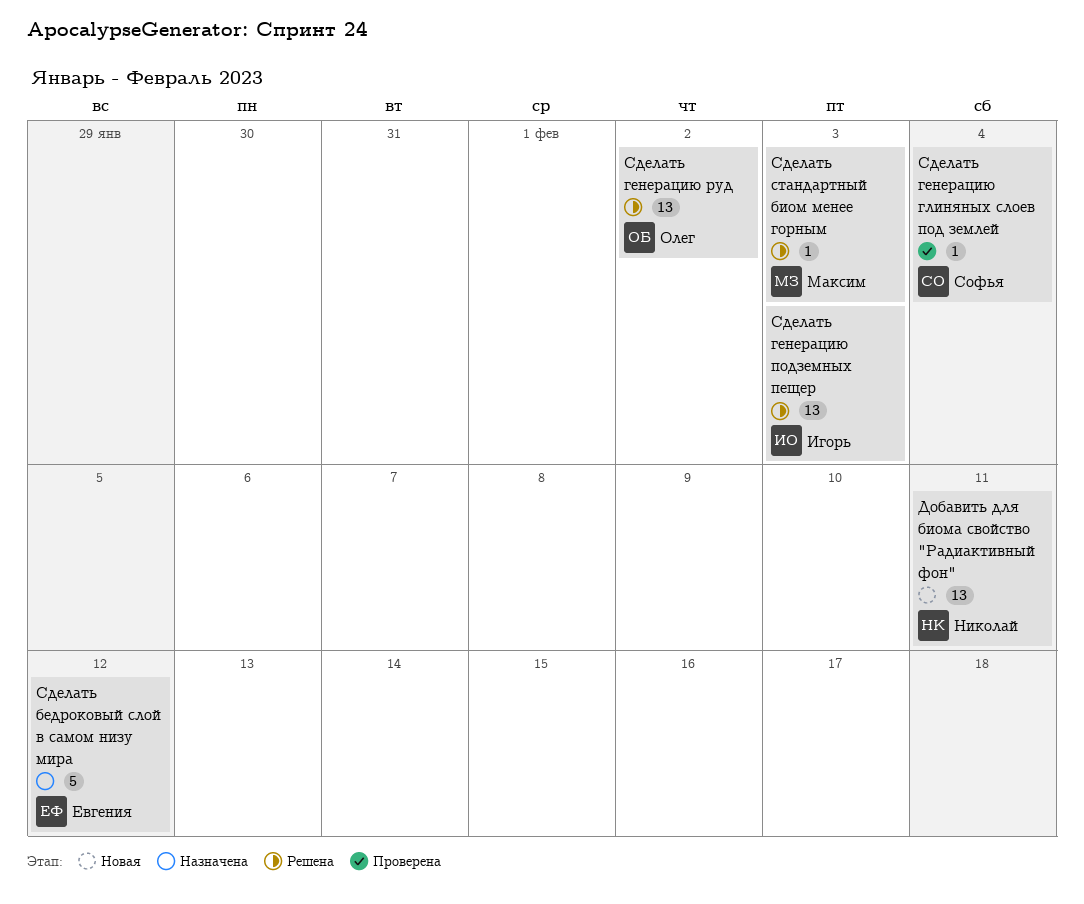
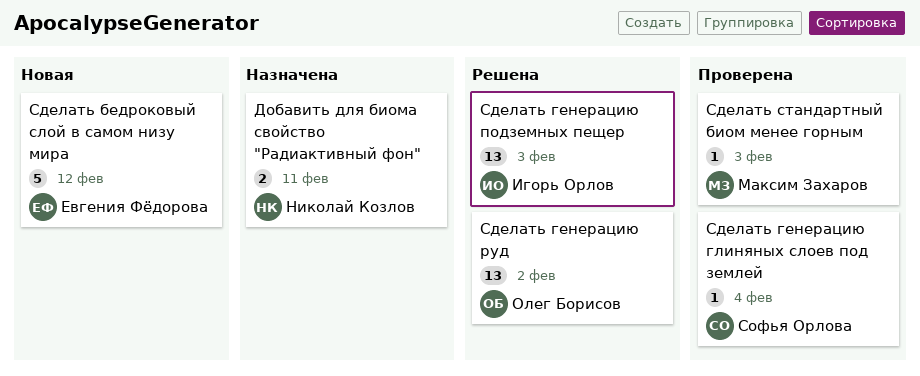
Добавить для биома свойство "Радиактивный фон", status: Новая -> Назначена
Добавить для биома свойство "Радиактивный фон", estimate: 13 -> 2
Сделать бедроковый слой в самом низу мира, status: Назначена -> Новая
Сделать стандартный биом менее горным, status: Решена -> Проверена

